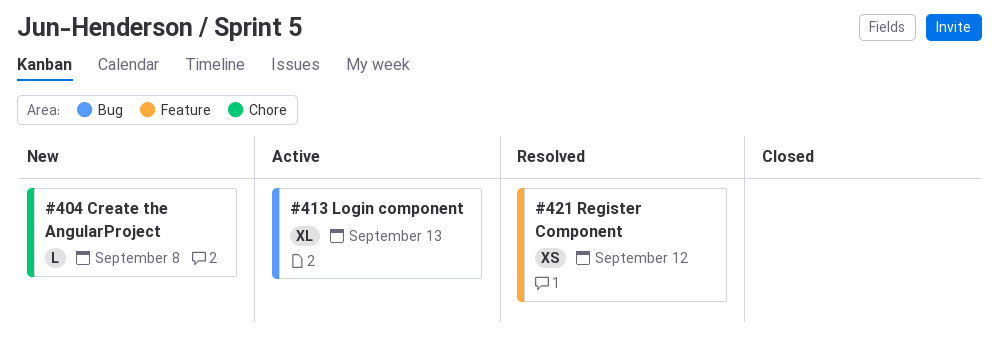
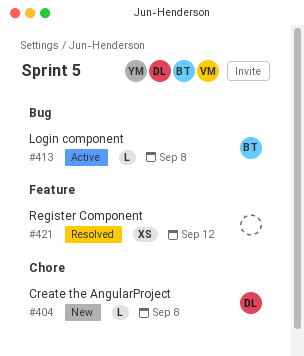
#413, estimate: XL -> L
#413, due: Sep 13 -> Sep 8

